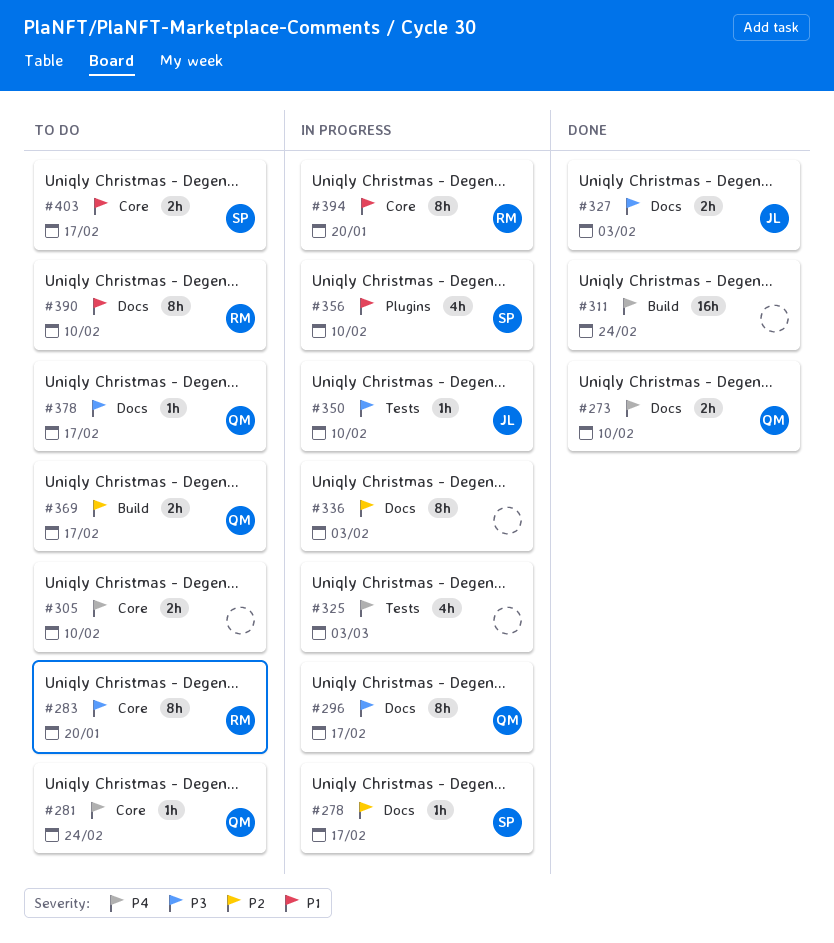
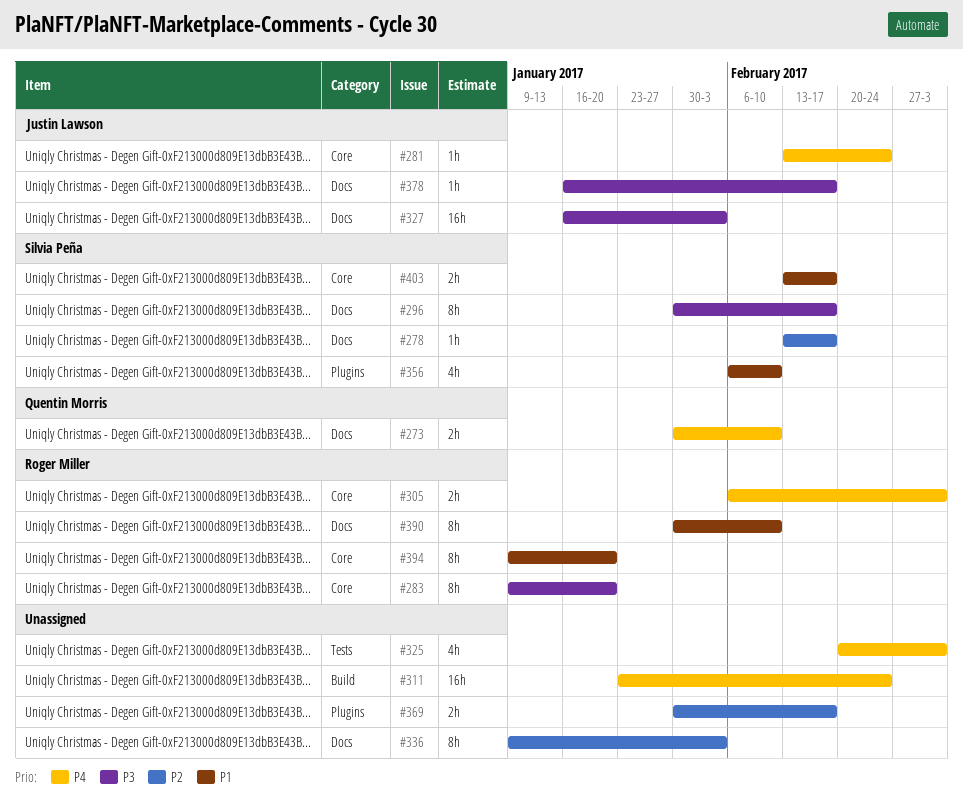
#281, owner: Quentin Morris -> Justin Lawson
#296, owner: Quentin Morris -> Silvia Peña
#305, owner: none -> Roger Miller
#305, due: Feb 10 -> Mar 3
#327, estimate: 2h -> 16h
#350: present -> none
#369, owner: Quentin Morris -> none
#369, label: Build -> Plugins
#378, owner: Quentin Morris -> Justin Lawson

